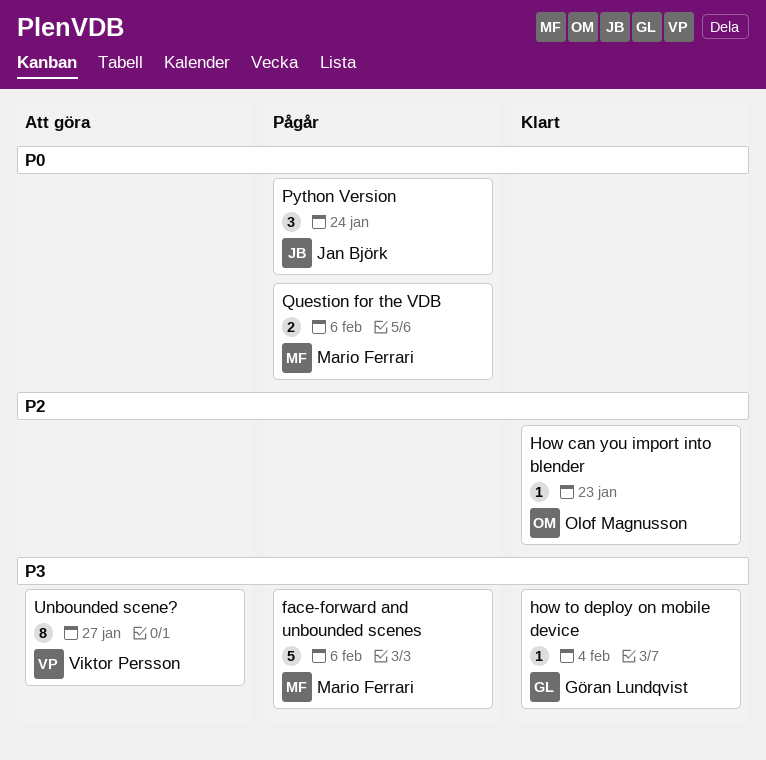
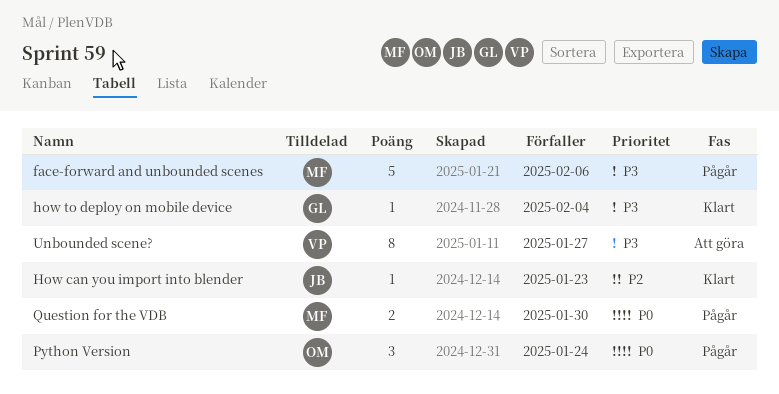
How can you import into blender, owner: Olof Magnusson -> Jan Björk
Python Version, owner: Jan Björk -> Olof Magnusson
Question for the VDB, due: Feb 6 -> Jan 30

